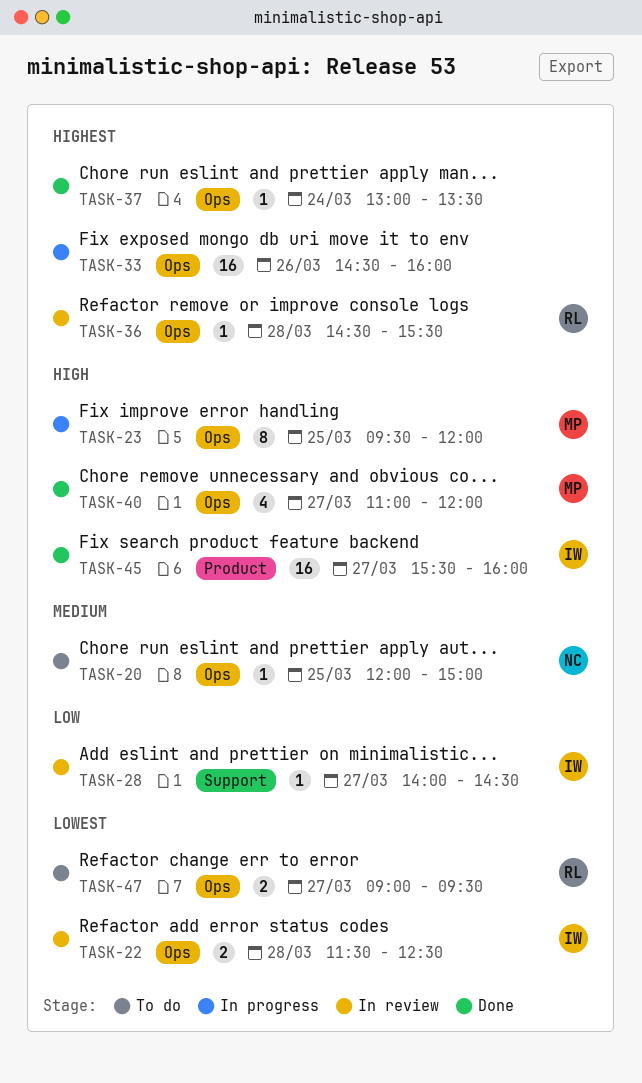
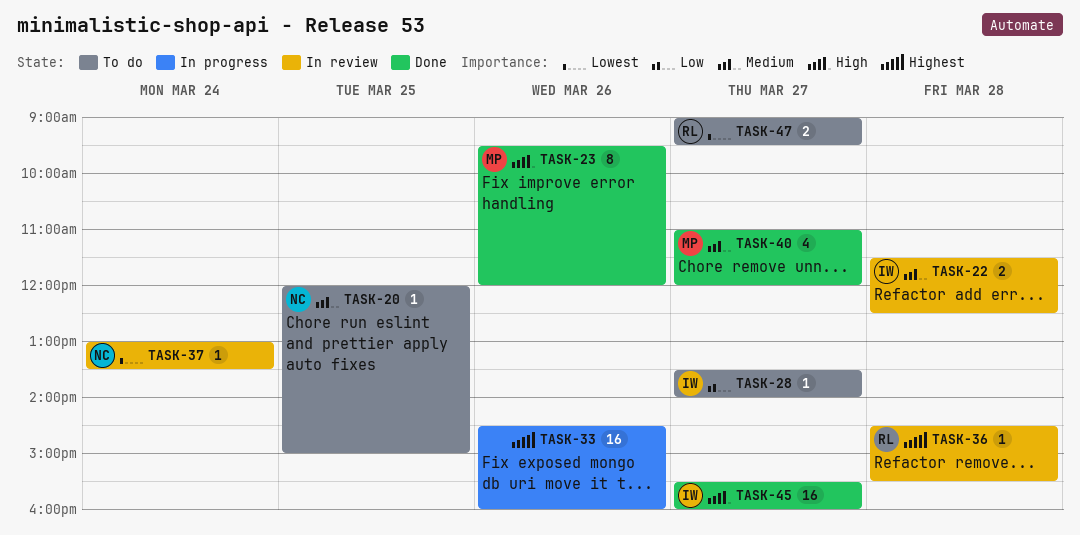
TASK-22, priority: Lowest -> Medium
TASK-23, status: In progress -> Done
TASK-23, day: Mar 25 -> Mar 26
TASK-28, status: In review -> To do
TASK-28, begins: 14:00 -> 13:30
TASK-28, ends: 14:30 -> 14:00
TASK-37, status: Done -> In review
TASK-37, owner: none -> NC
TASK-37, priority: Highest -> Lowest
TASK-40, priority: High -> Medium

